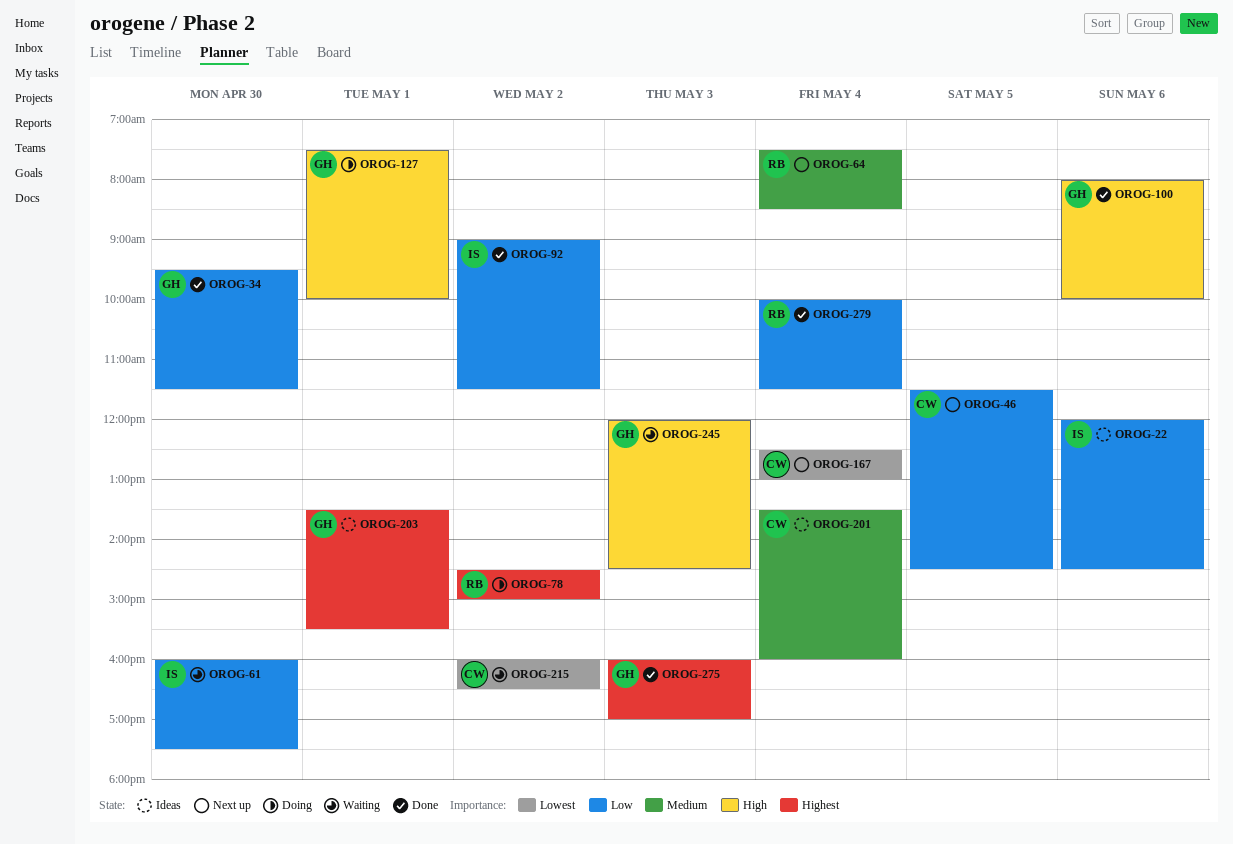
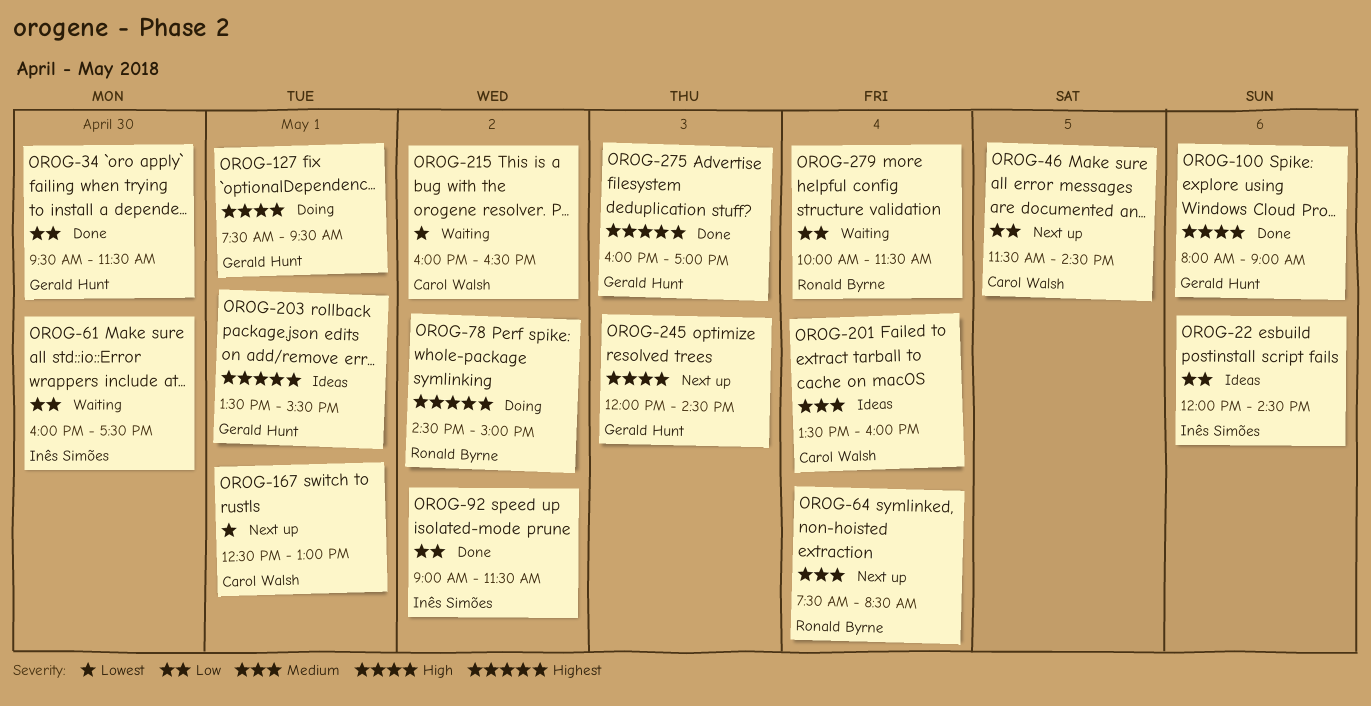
OROG-100, ends: 10:00 -> 09:00
OROG-127, ends: 10:00 -> 09:30
OROG-167, day: May 4 -> May 1
OROG-245, status: Waiting -> Next up
OROG-279, status: Done -> Waiting

